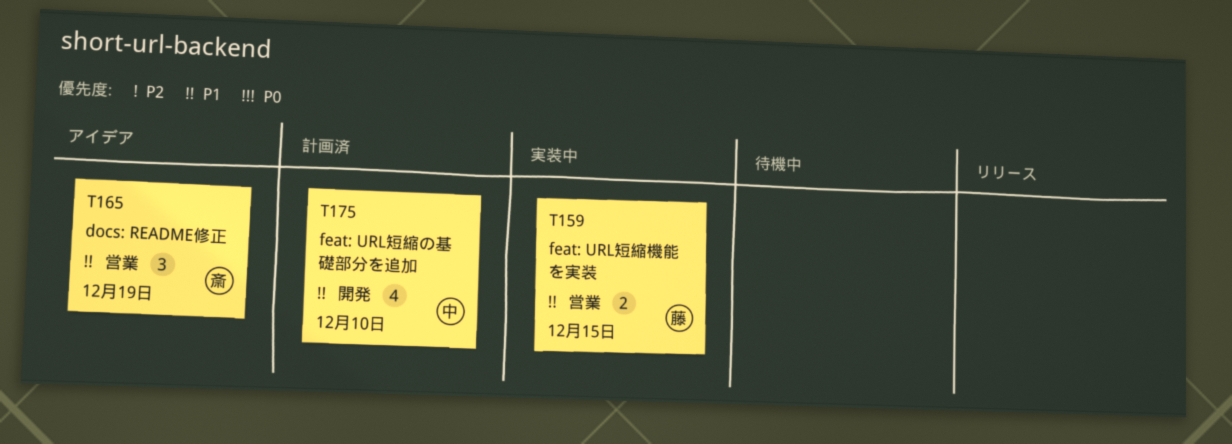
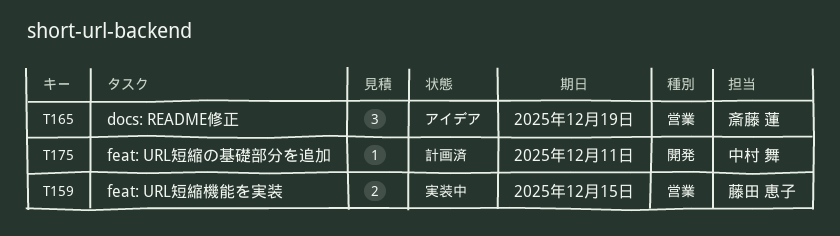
T175, estimate: 4 -> 1
T175, due: Dec 10 -> Dec 11

